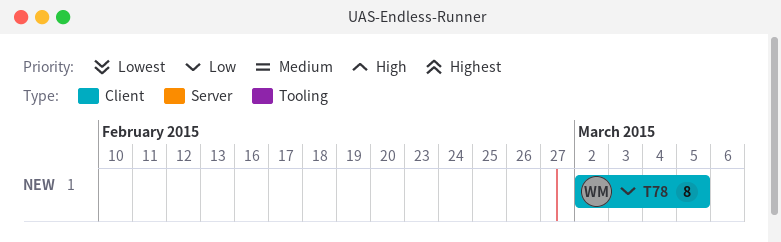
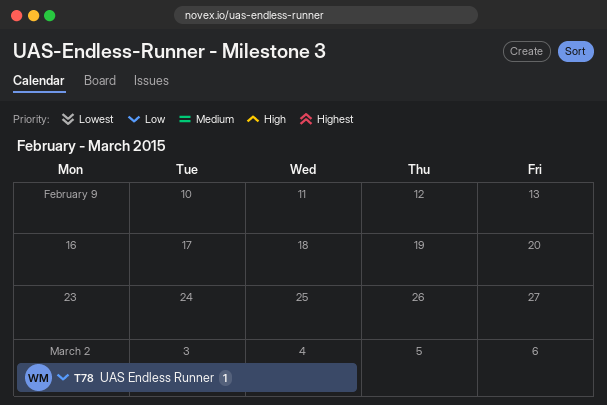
T78, estimate: 8 -> 1
T78, due: Mar 5 -> Mar 4

